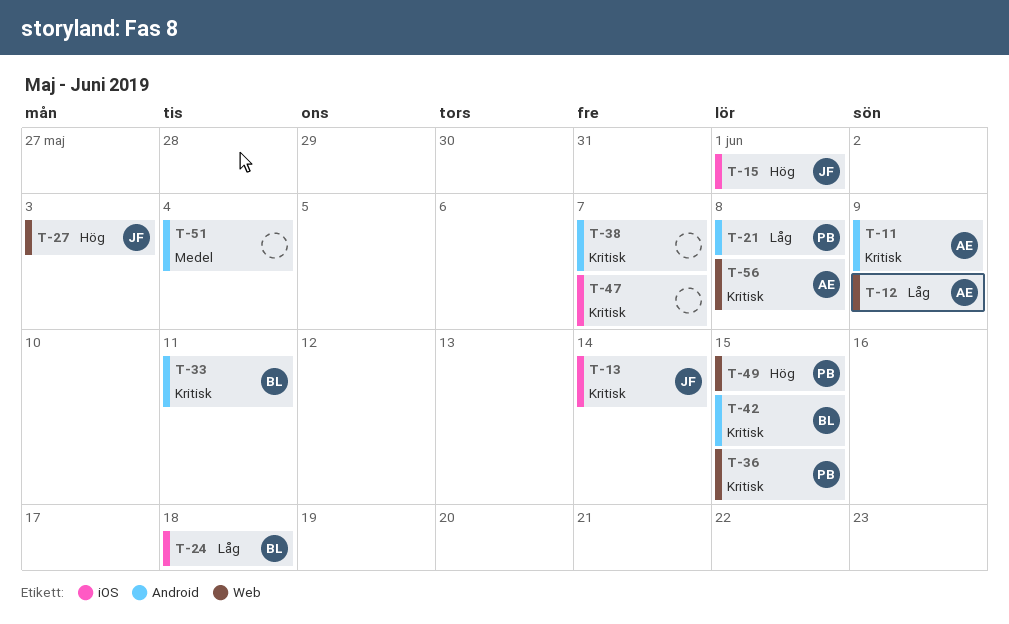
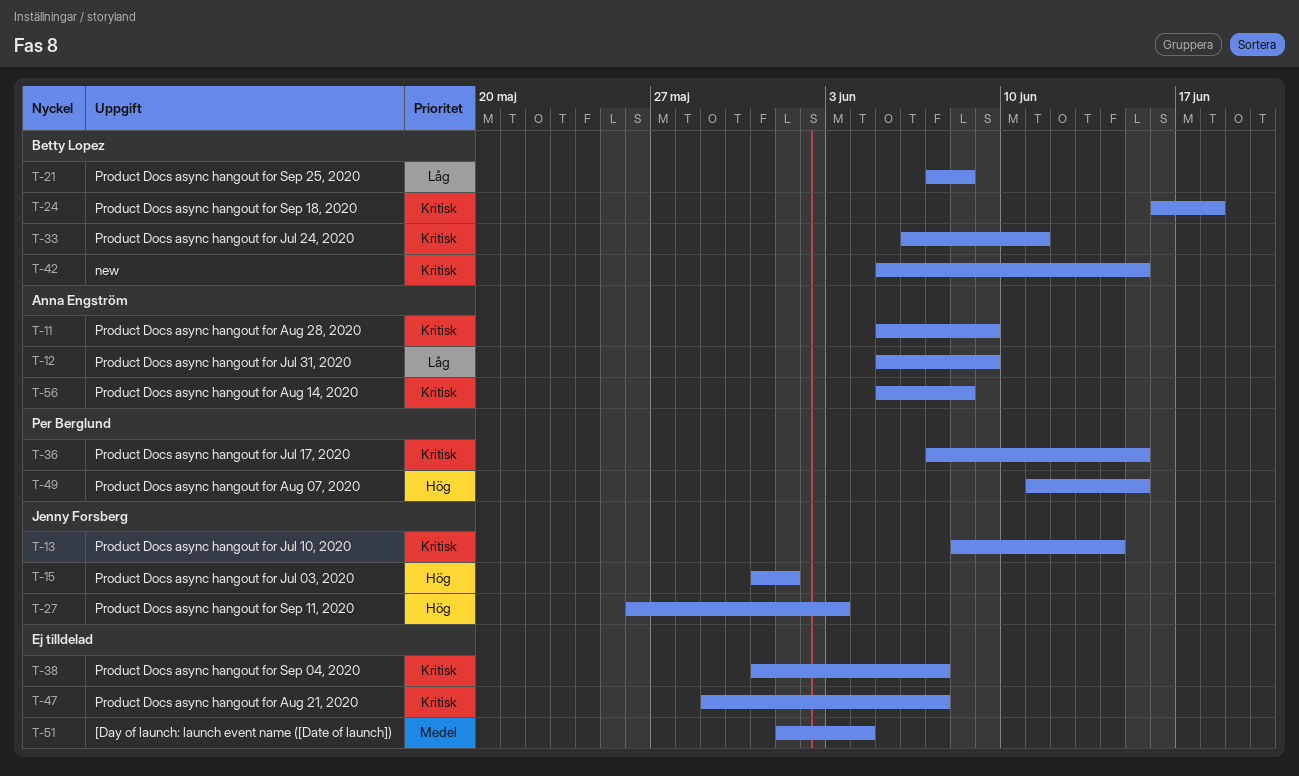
T-21, owner: Per Berglund -> Betty Lopez
T-24, priority: Låg -> Kritisk

